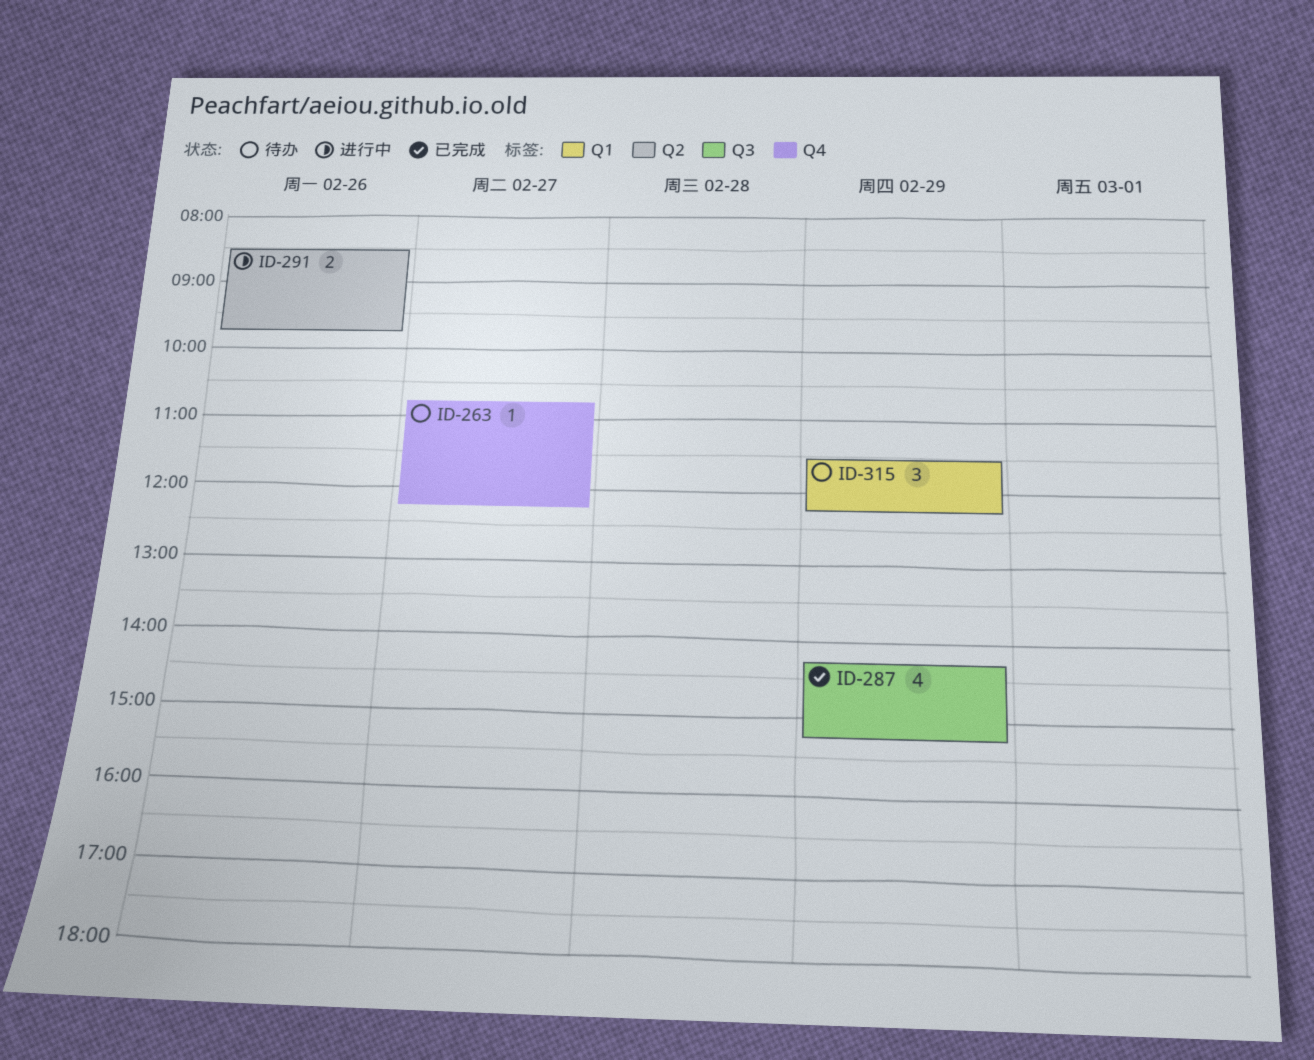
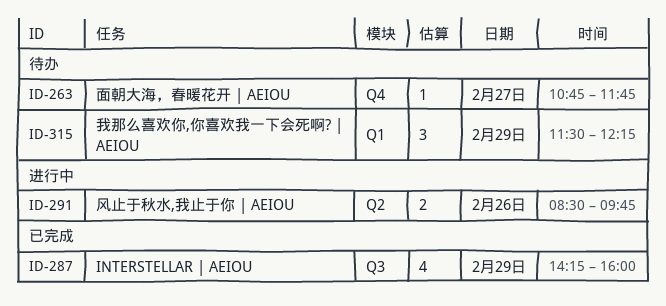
ID-263, ends: 12:15 -> 11:45
ID-287, ends: 15:15 -> 16:00

